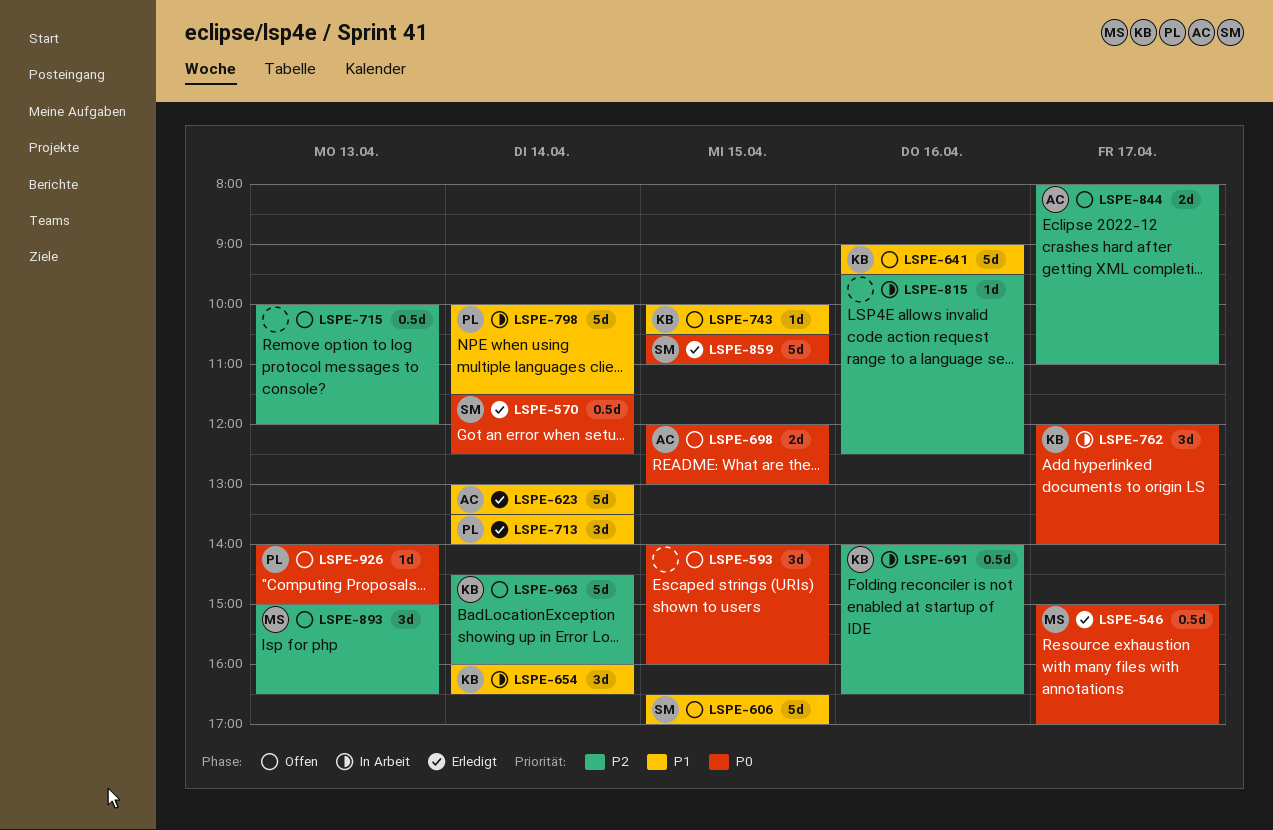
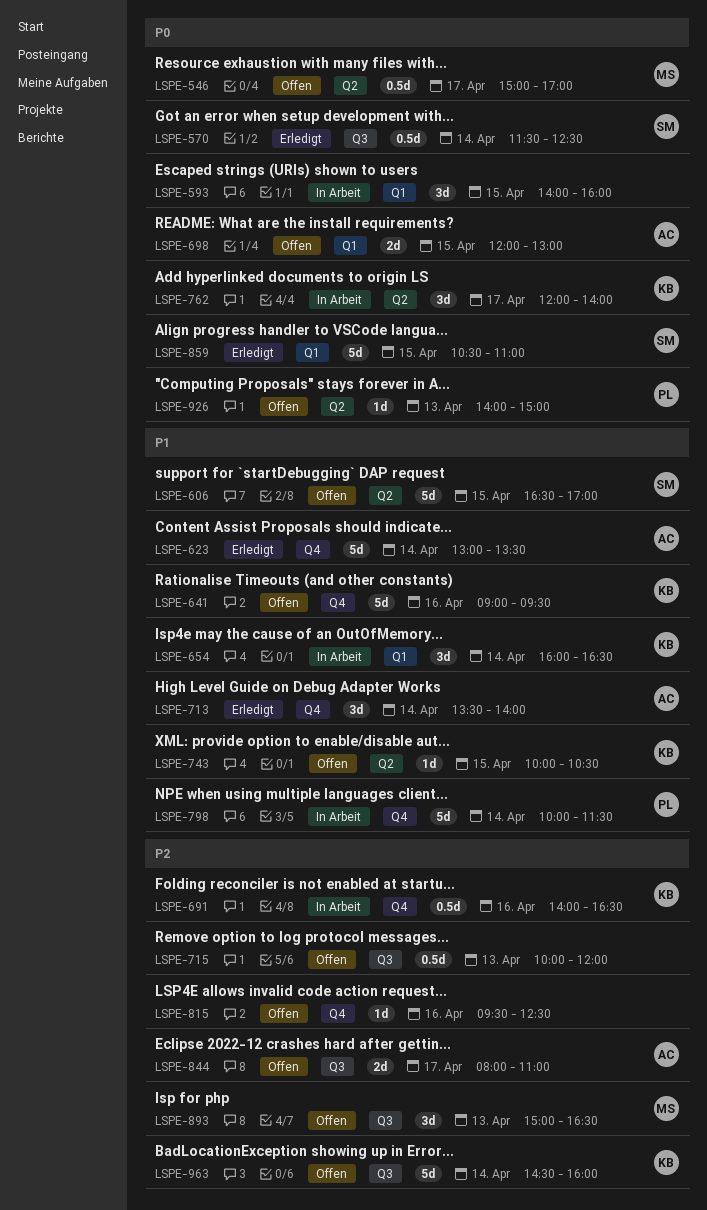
LSPE-546, status: Erledigt -> Offen
LSPE-593, status: Offen -> In Arbeit
LSPE-713, owner: PL -> AC
LSPE-815, status: In Arbeit -> Offen

